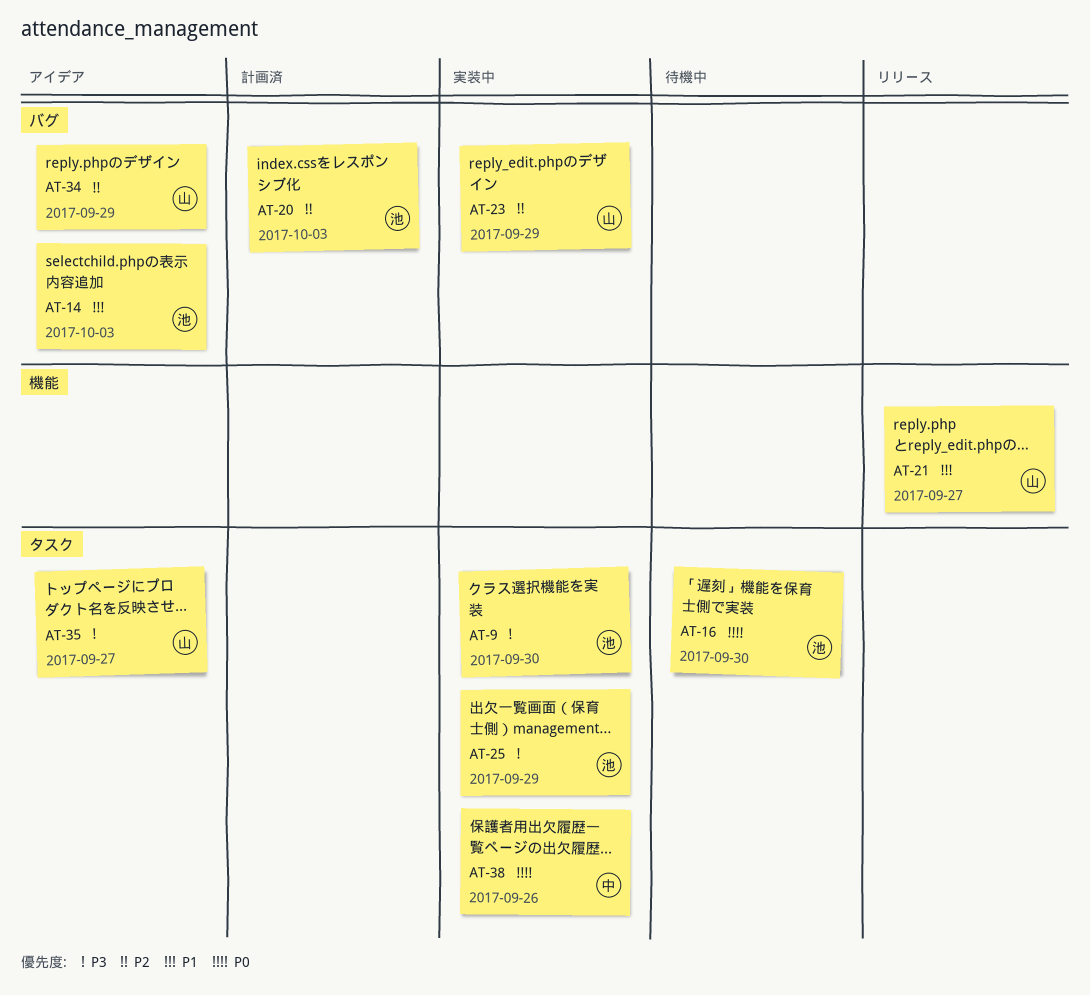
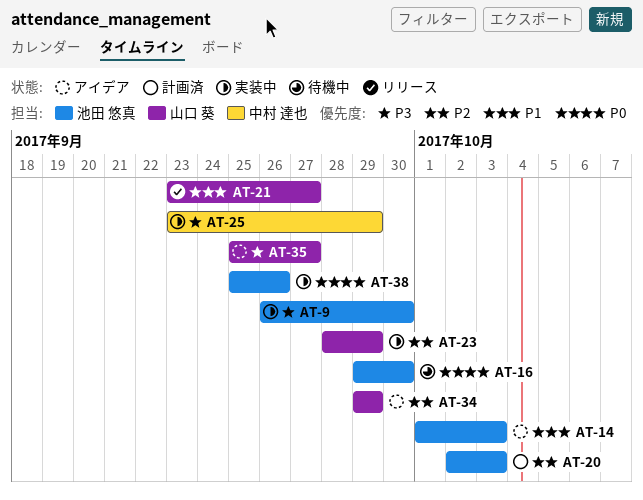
AT-25, owner: 池田 悠真 -> 中村 達也
AT-38, owner: 中村 達也 -> 池田 悠真

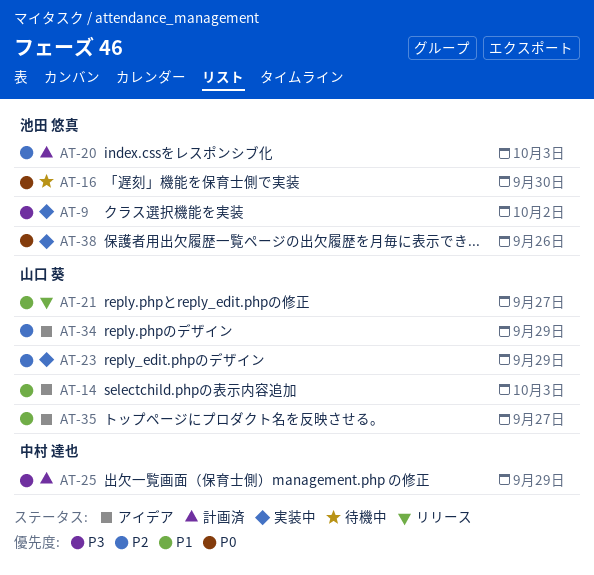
AT-9, due: Sep 30 -> Oct 2
AT-14, owner: 池田 悠真 -> 山口 葵
AT-25, status: 実装中 -> 計画済
AT-35, priority: P3 -> P1

